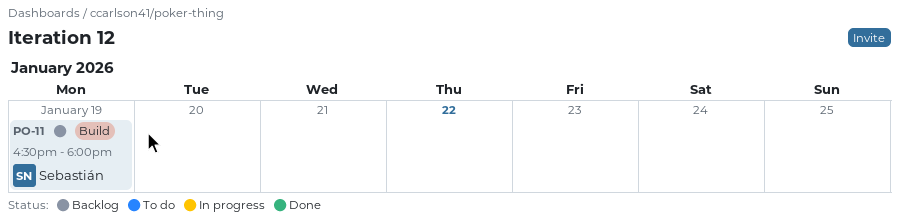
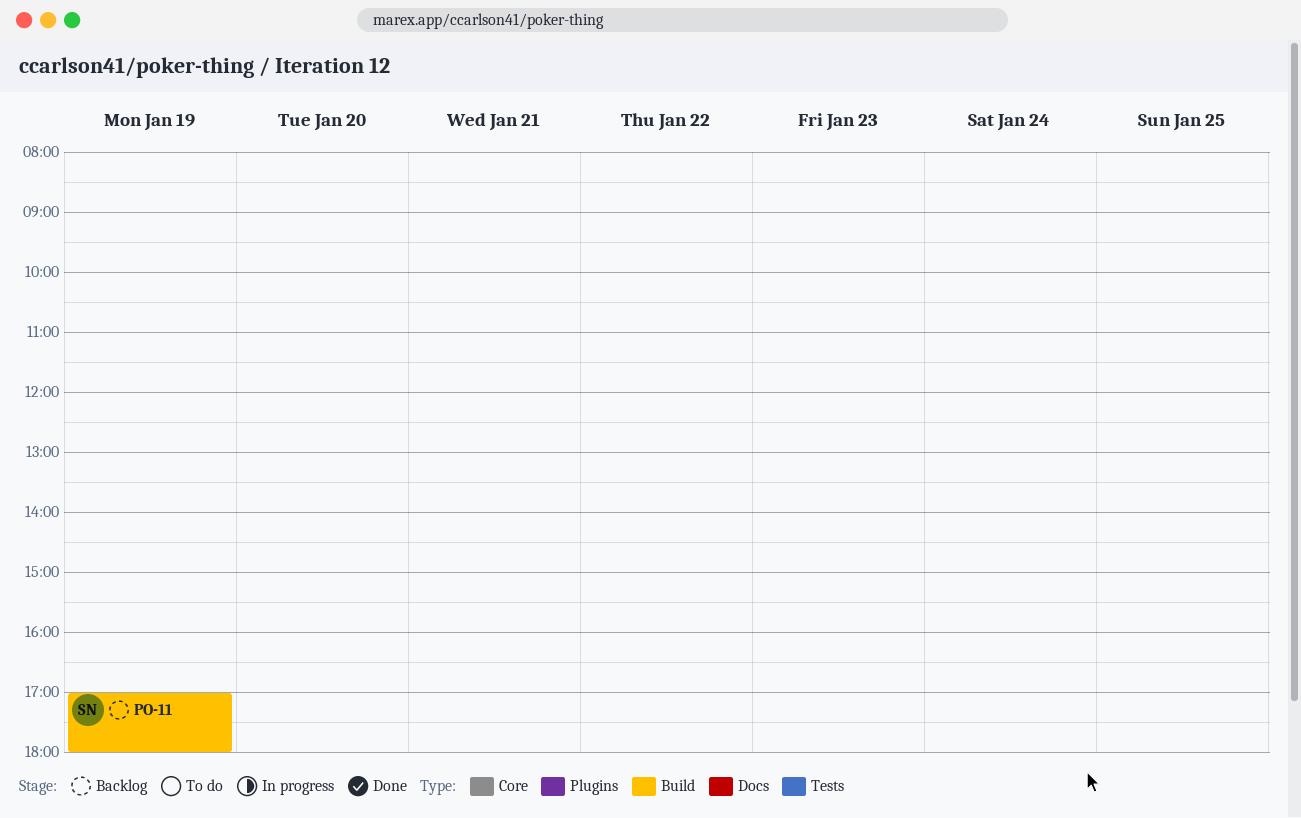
PO-11, begins: 16:30 -> 17:00

